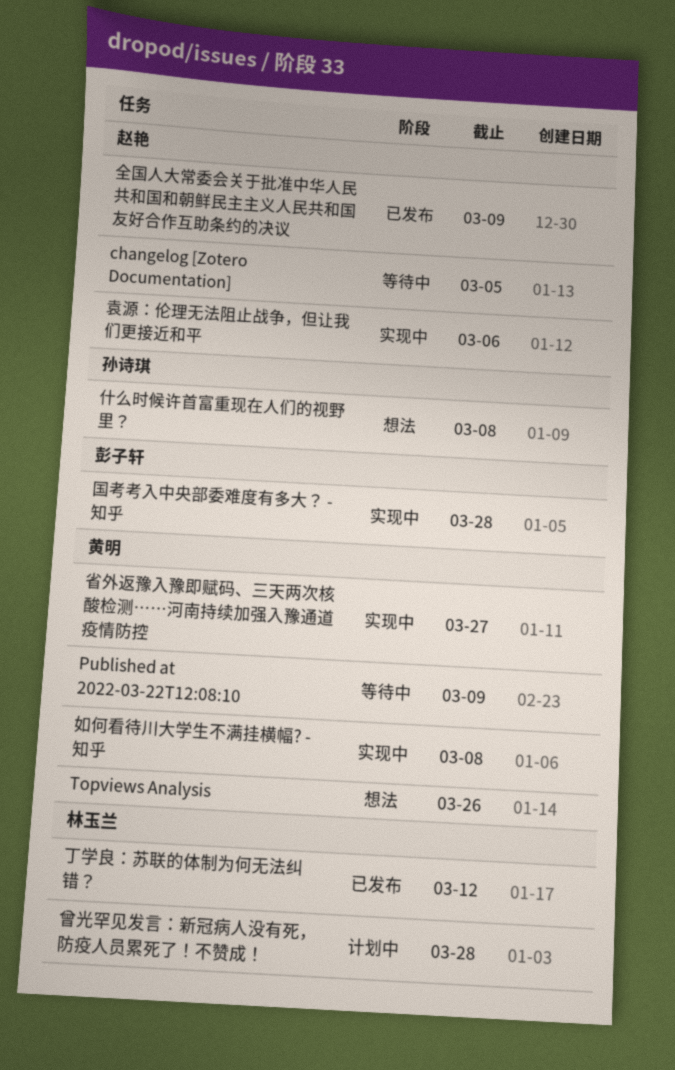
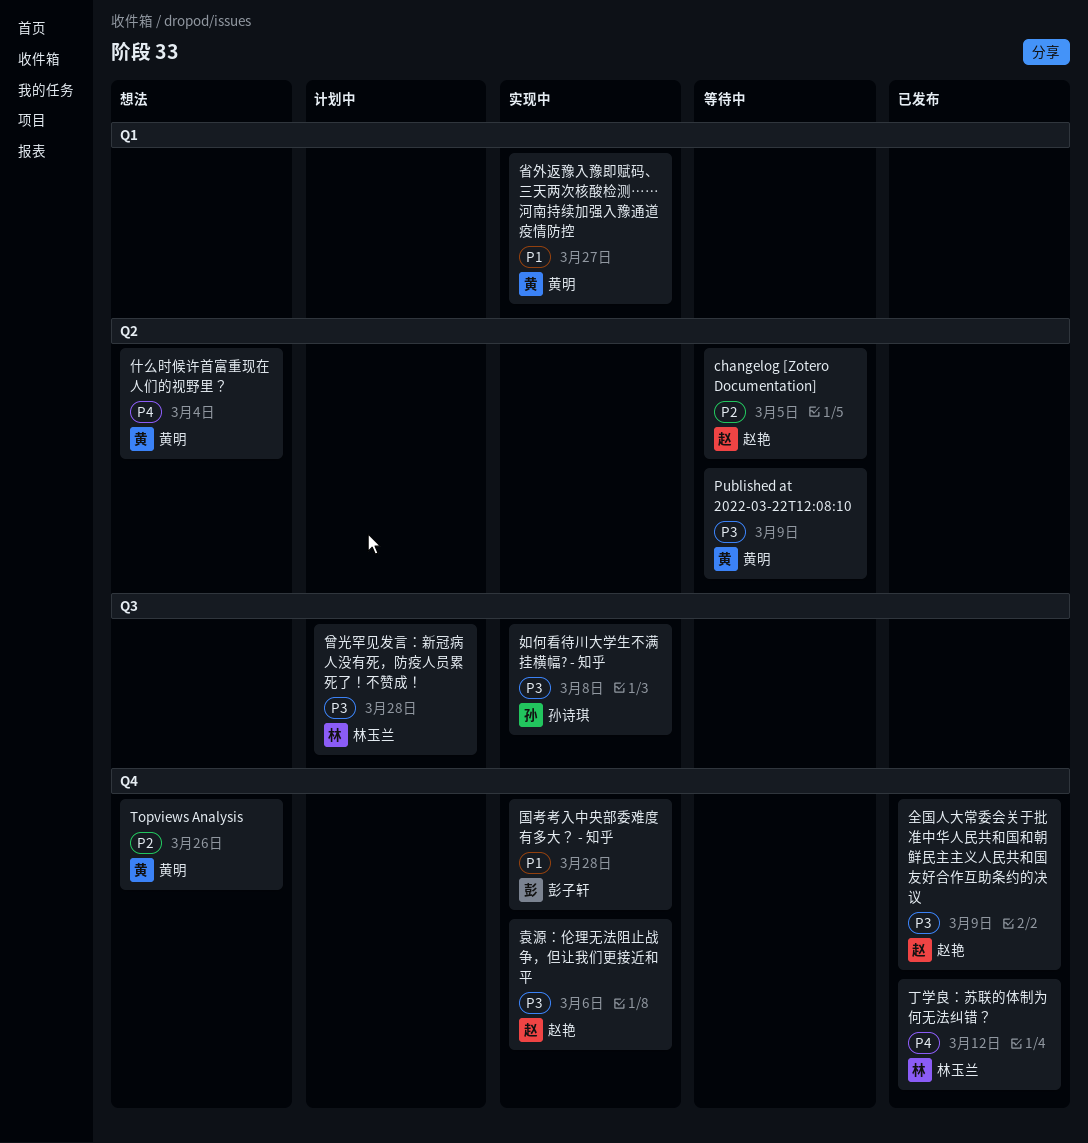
什么时候许首富重现在人们的视野里？, owner: 孙诗琪 -> 黄明
什么时候许首富重现在人们的视野里？, due: Mar 8 -> Mar 4
如何看待川大学生不满挂横幅? - 知乎, owner: 黄明 -> 孙诗琪

